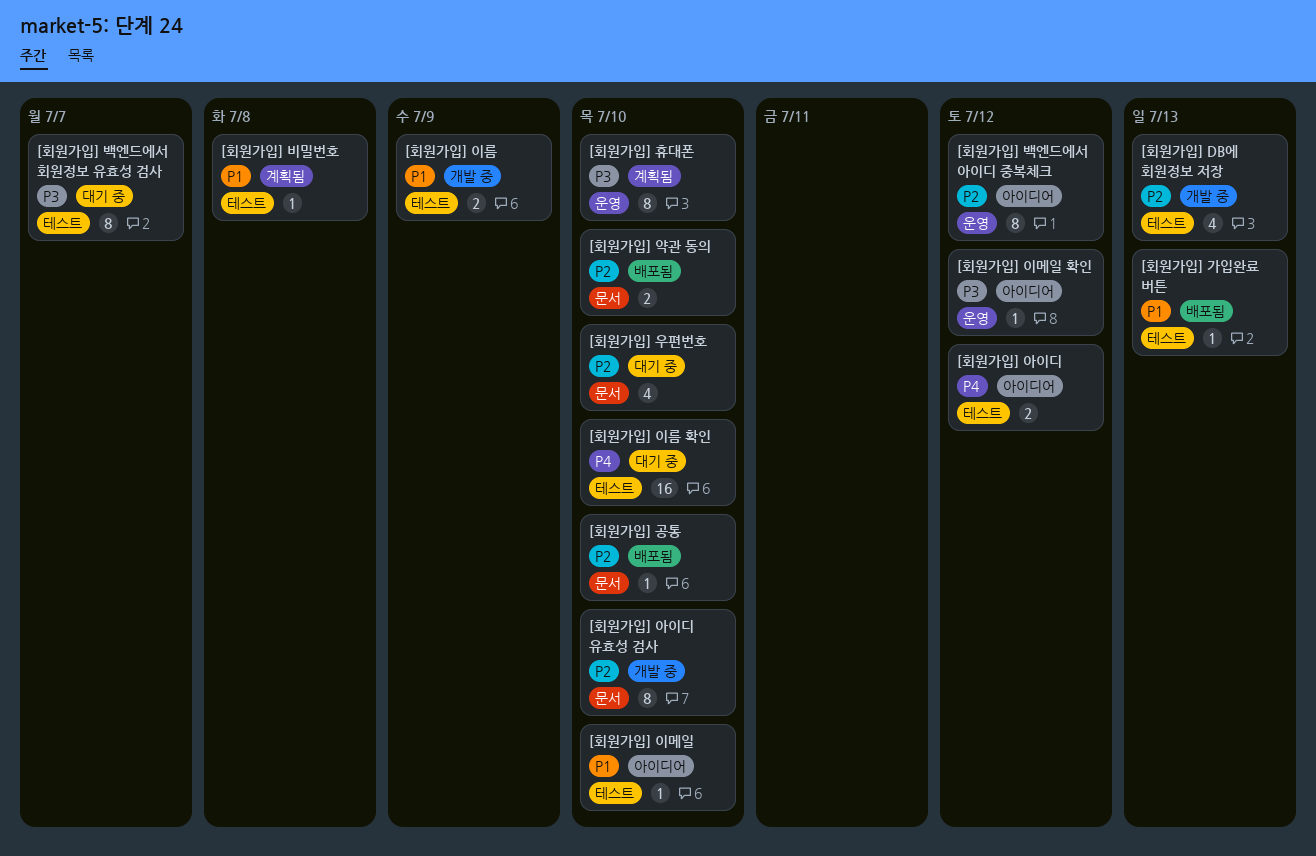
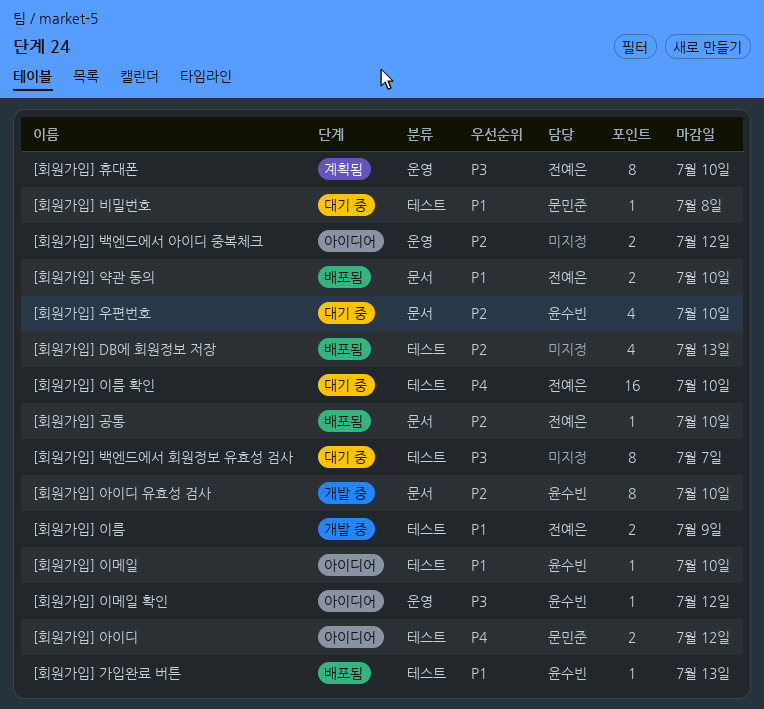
[회원가입] DB에 회원정보 저장, status: 개발 중 -> 배포됨
[회원가입] 백엔드에서 아이디 중복체크, estimate: 8 -> 2
[회원가입] 비밀번호, status: 계획됨 -> 대기 중
[회원가입] 약관 동의, priority: P2 -> P1

